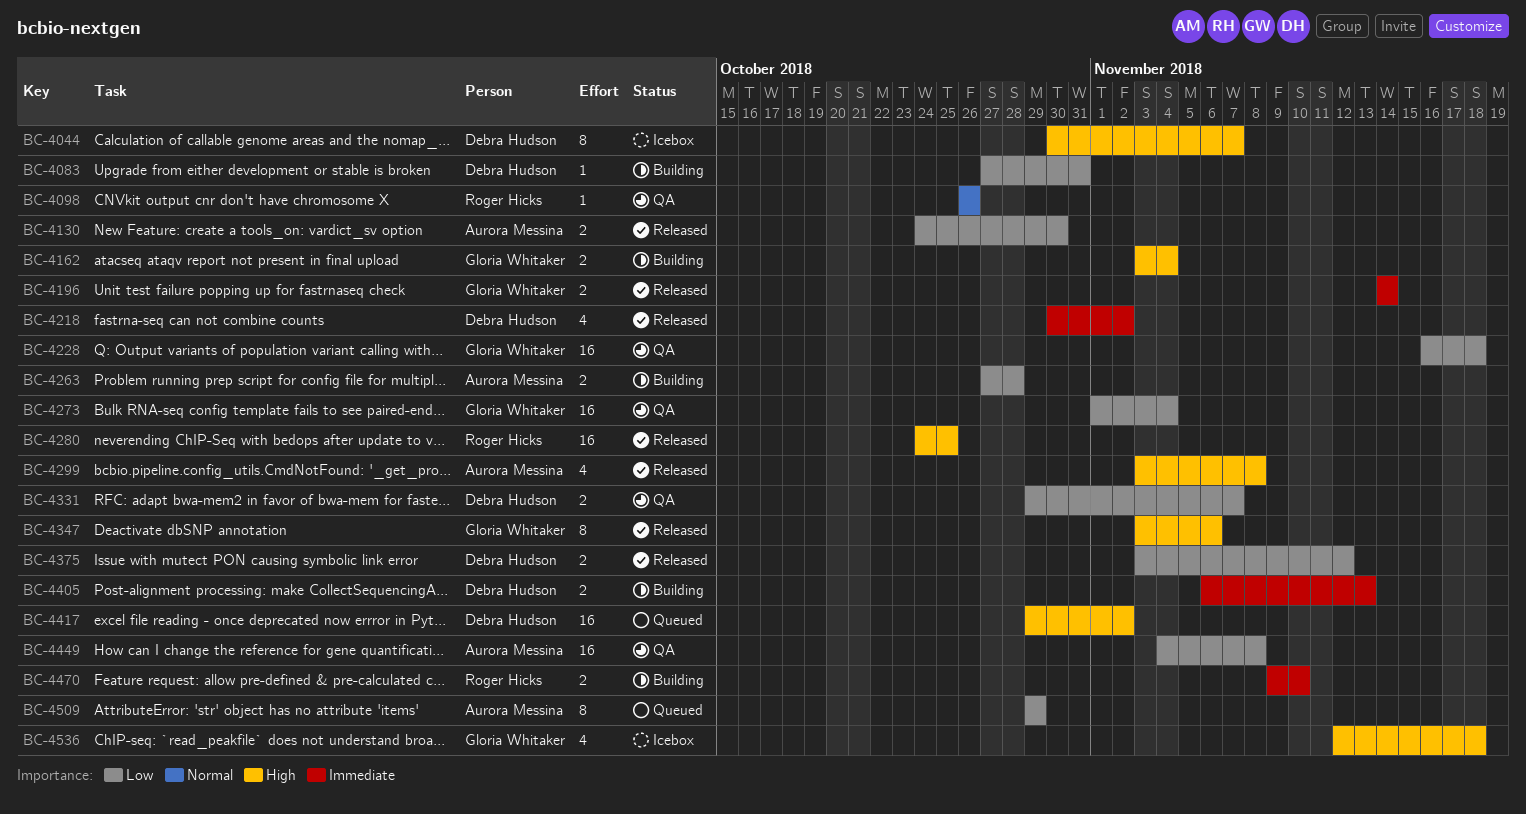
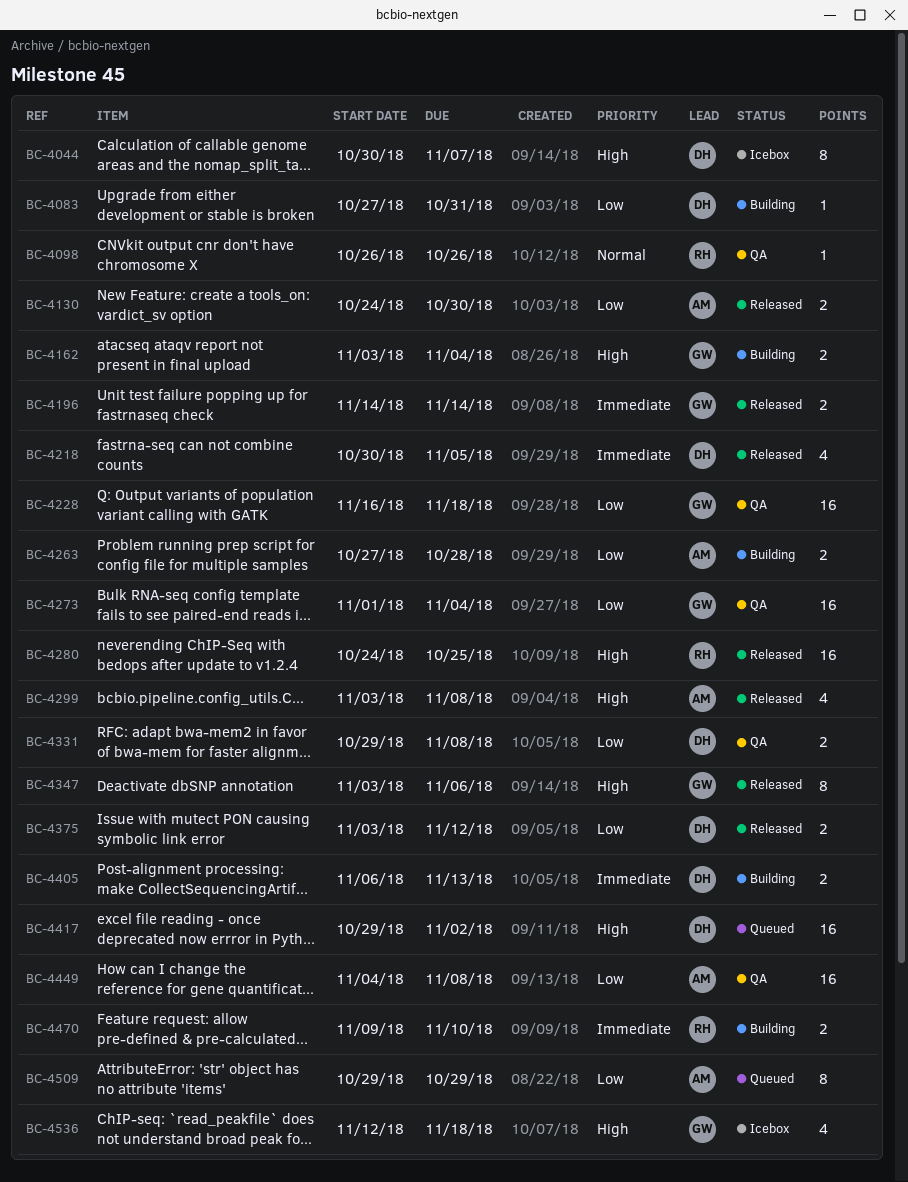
BC-4218, due: Nov 2 -> Nov 5
BC-4331, due: Nov 7 -> Nov 8

